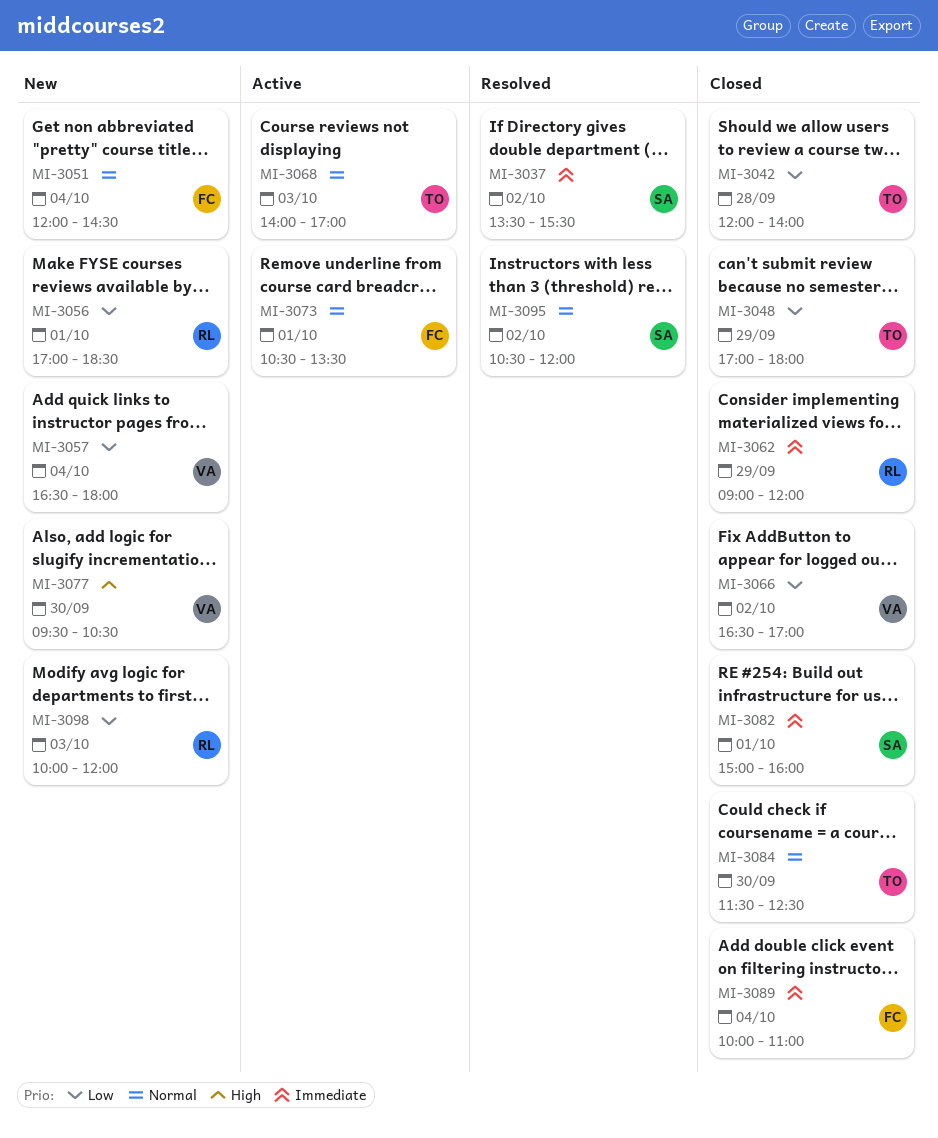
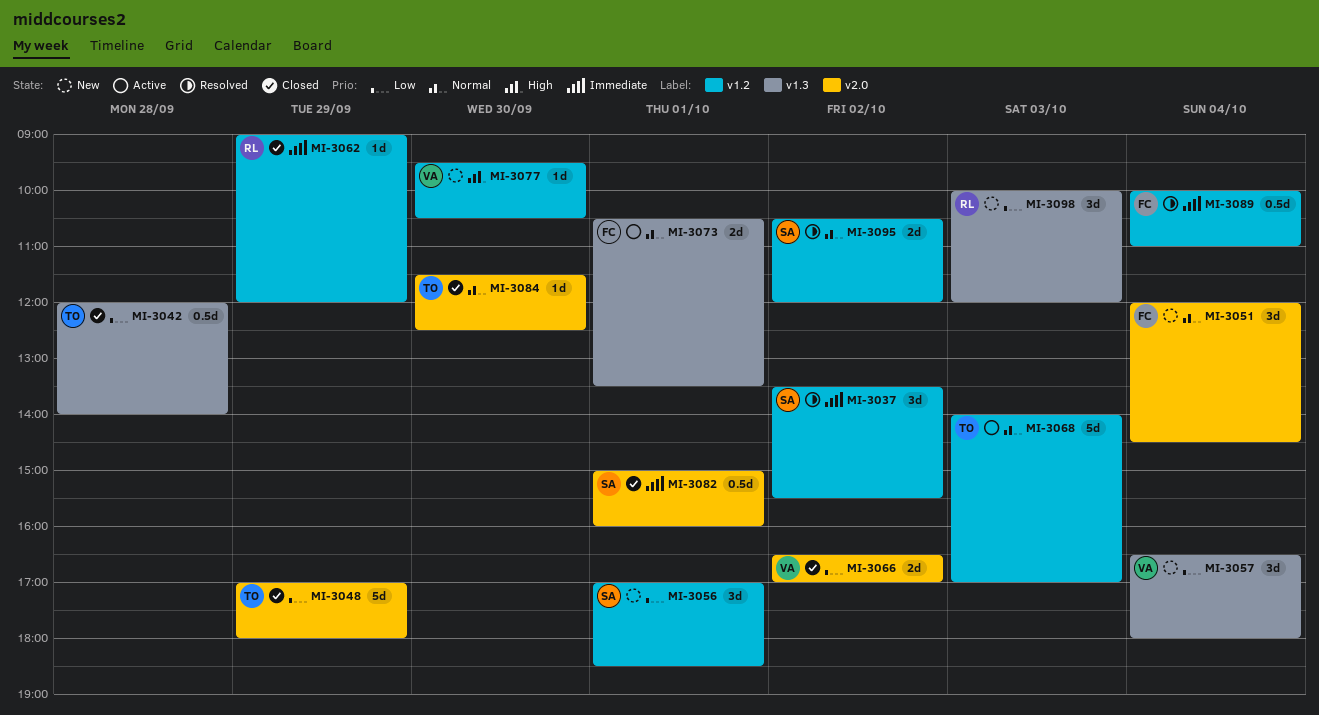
MI-3056, owner: RL -> SA
MI-3089, status: Closed -> Resolved

